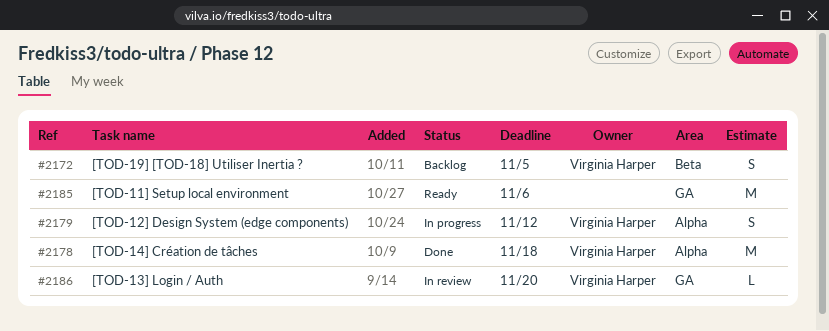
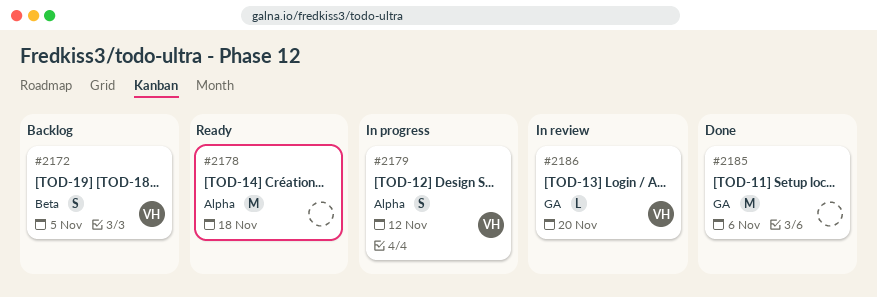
#2178, status: Done -> Ready
#2178, owner: Virginia Harper -> none
#2185, status: Ready -> Done

